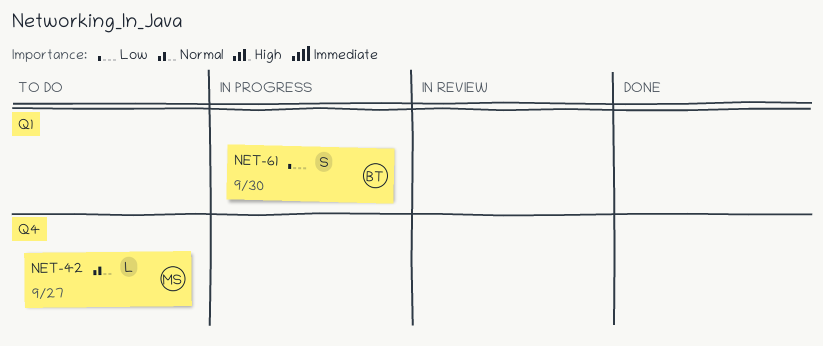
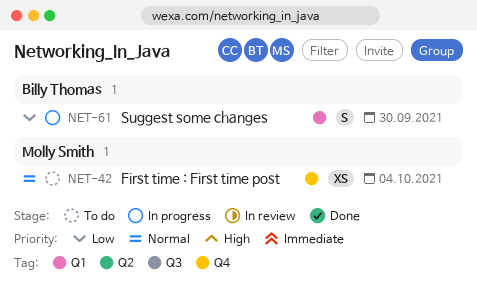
NET-42, estimate: L -> XS
NET-42, due: Sep 27 -> Oct 4

